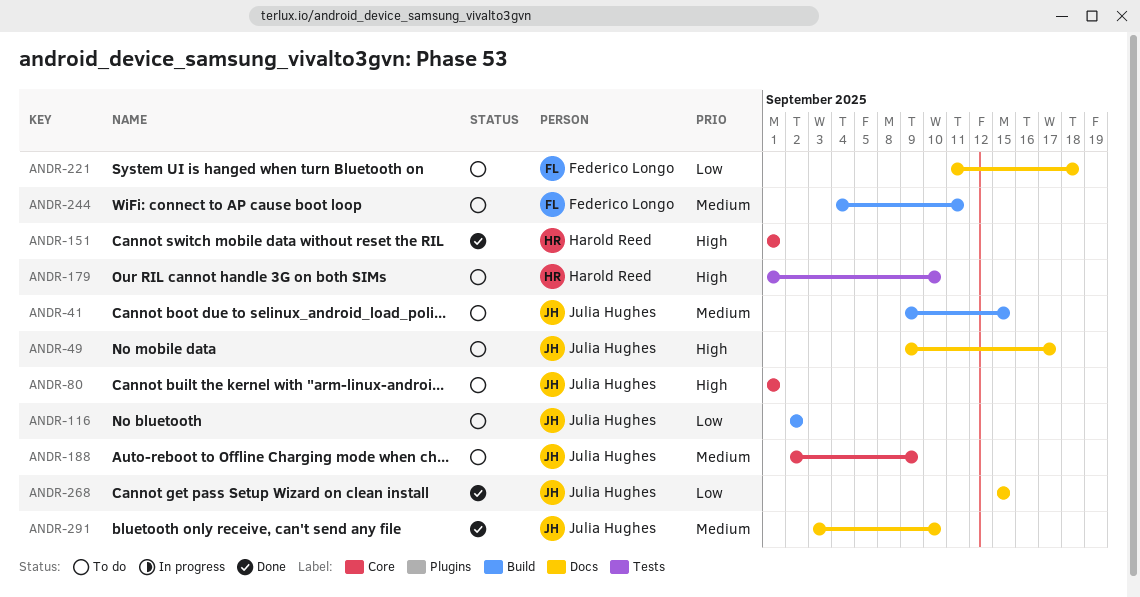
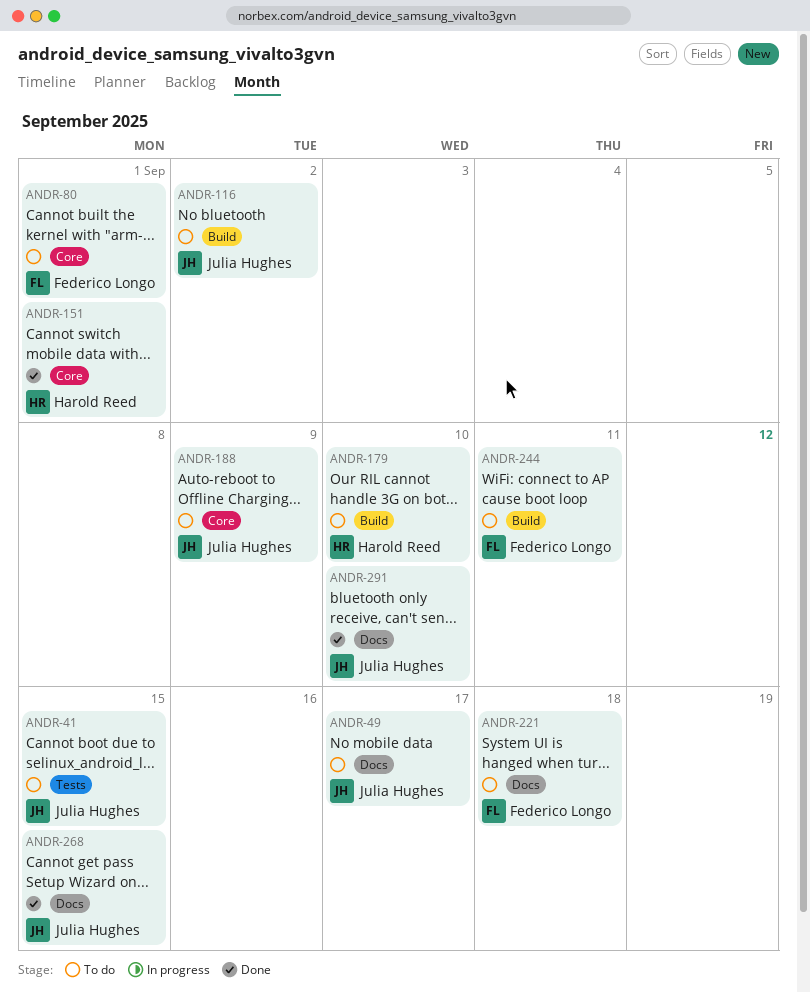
ANDR-41, label: Build -> Tests
ANDR-80, owner: Julia Hughes -> Federico Longo
ANDR-179, label: Tests -> Build

